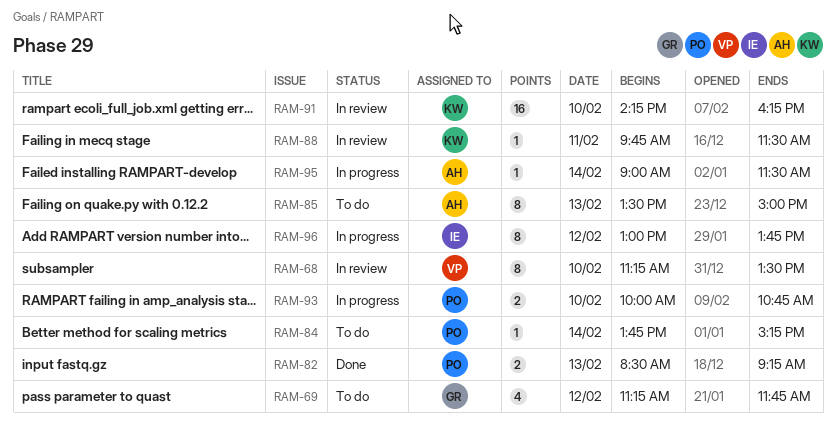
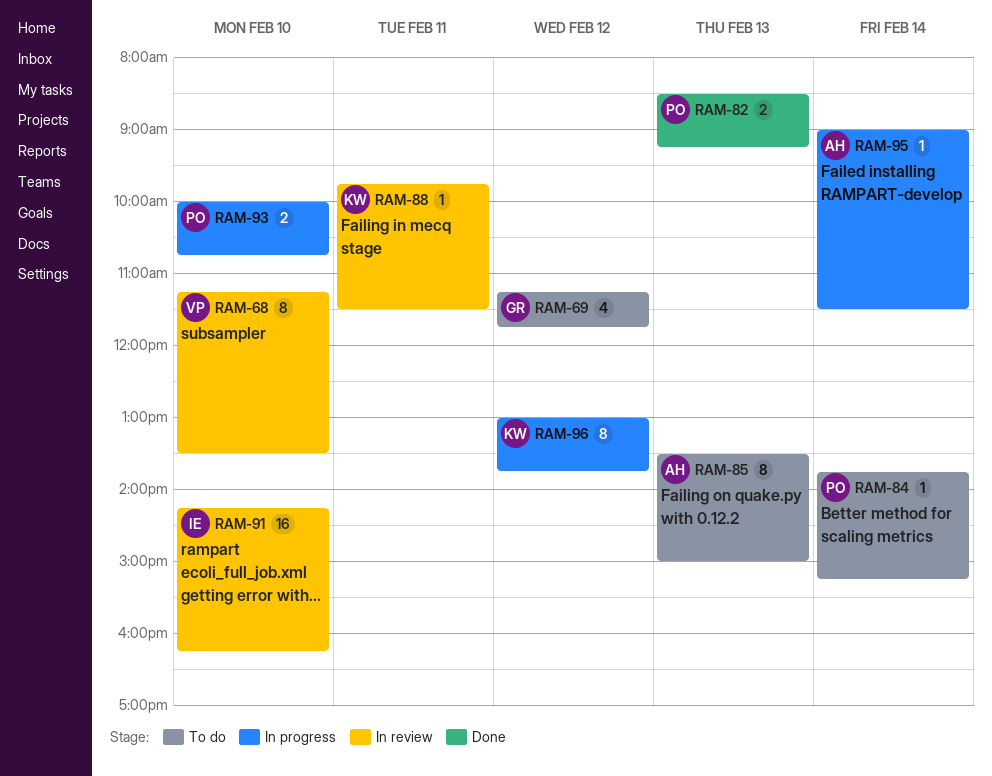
RAM-91, owner: KW -> IE
RAM-96, owner: IE -> KW

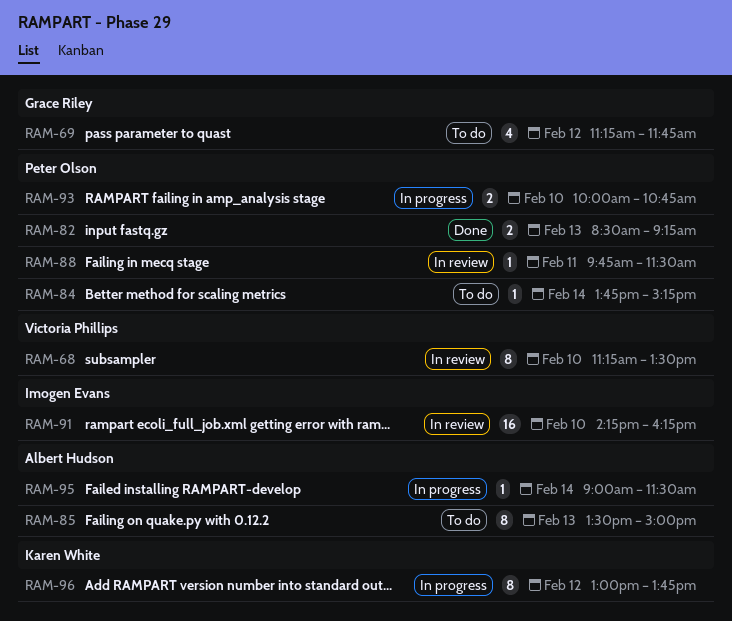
RAM-88, owner: Karen White -> Peter Olson

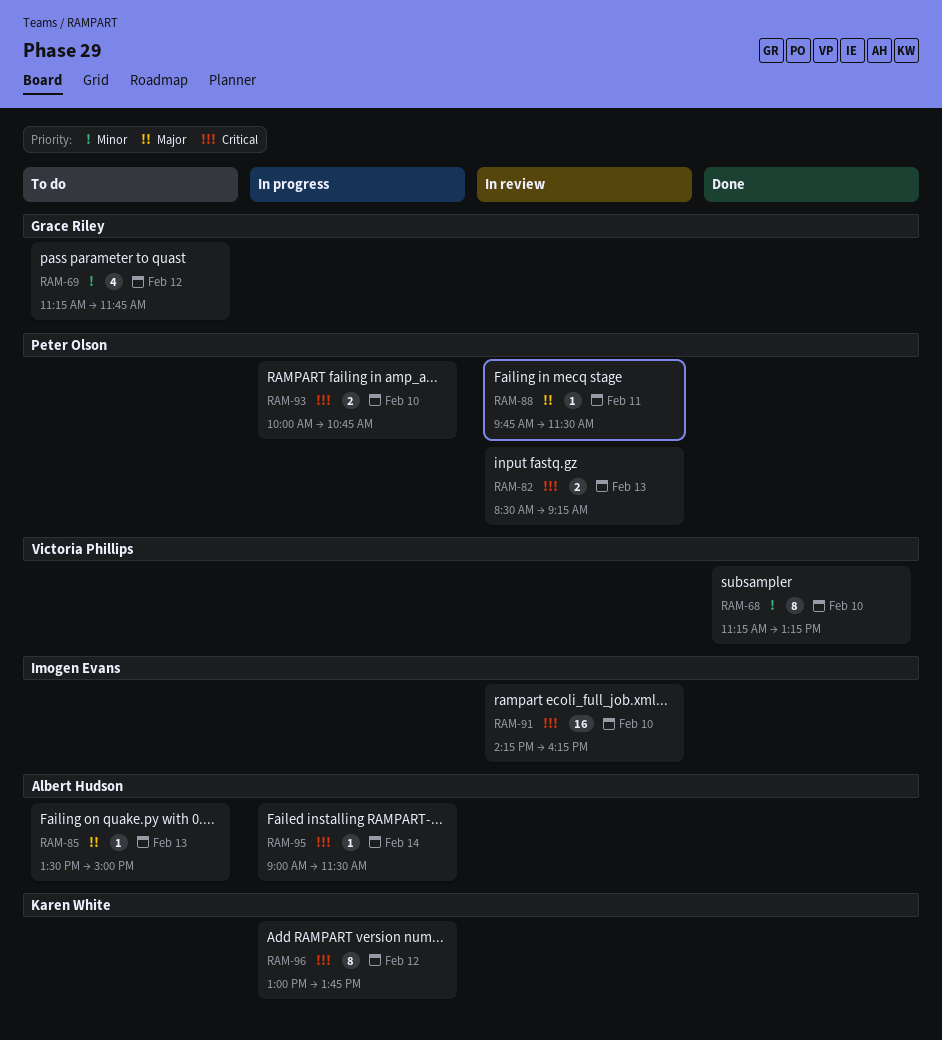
RAM-68, status: In review -> Done
RAM-68, ends: 13:30 -> 13:15
RAM-82, status: Done -> In review
RAM-84: present -> none
RAM-85, estimate: 8 -> 1

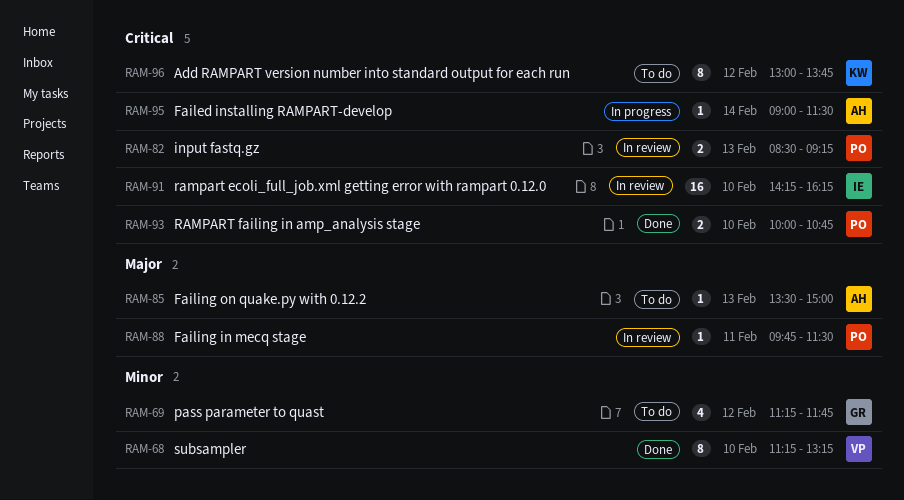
RAM-93, status: In progress -> Done
RAM-96, status: In progress -> To do

